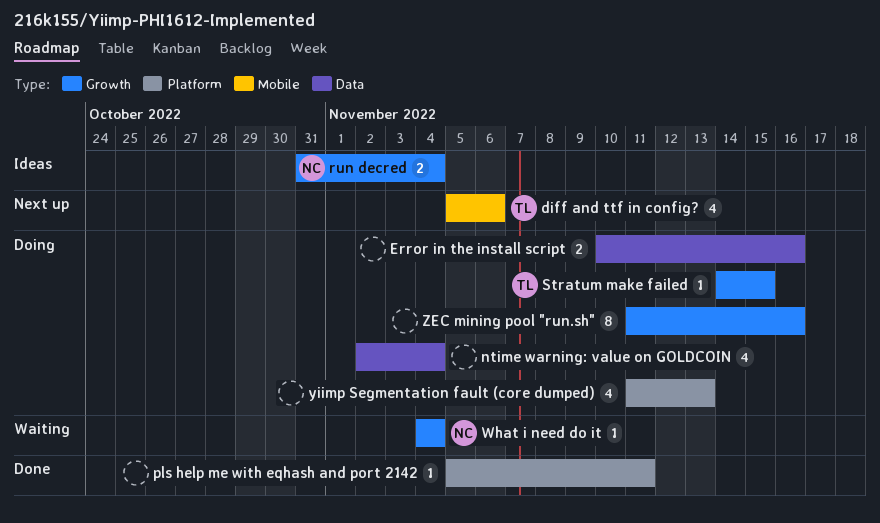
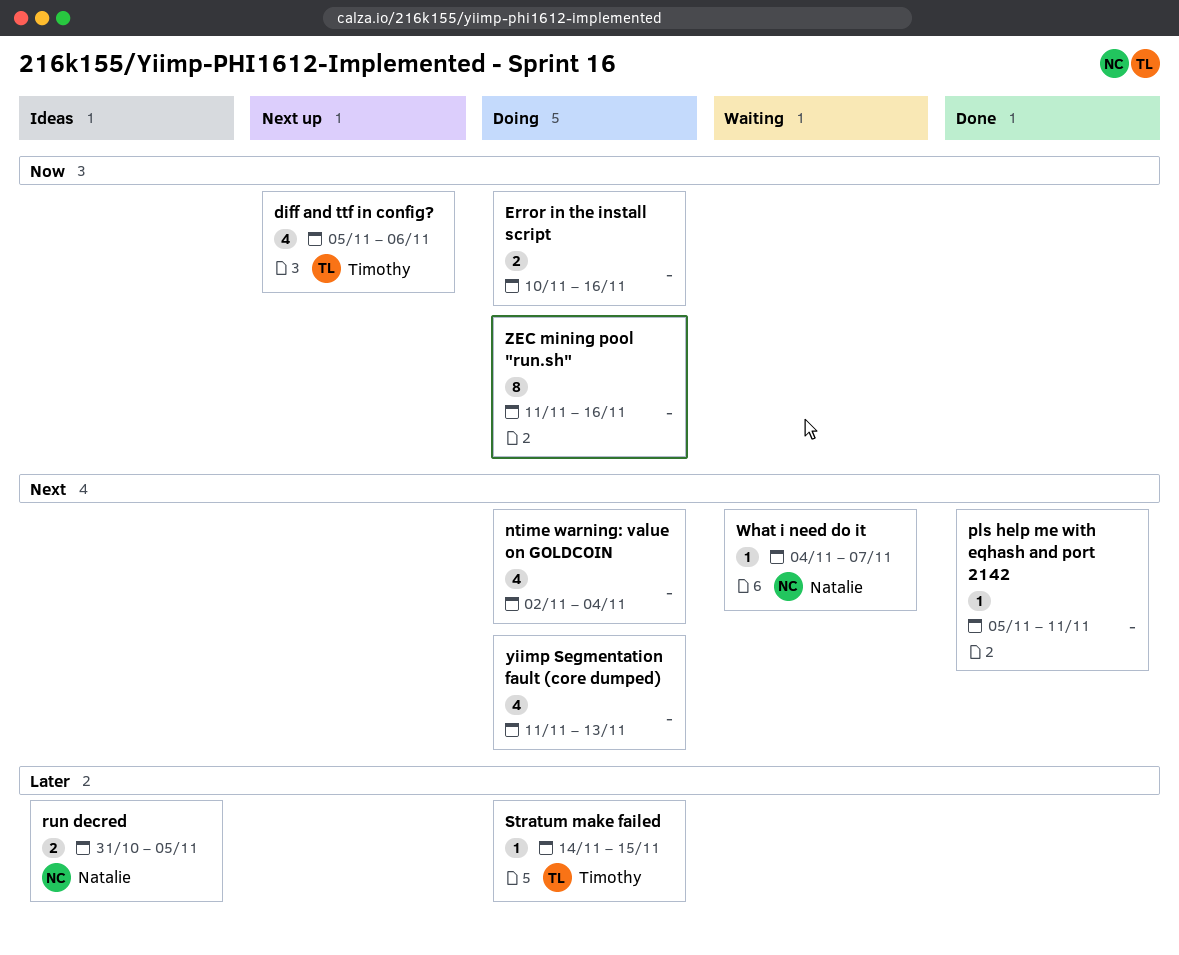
run decred, due: Nov 4 -> Nov 5
What i need do it, due: Nov 4 -> Nov 7

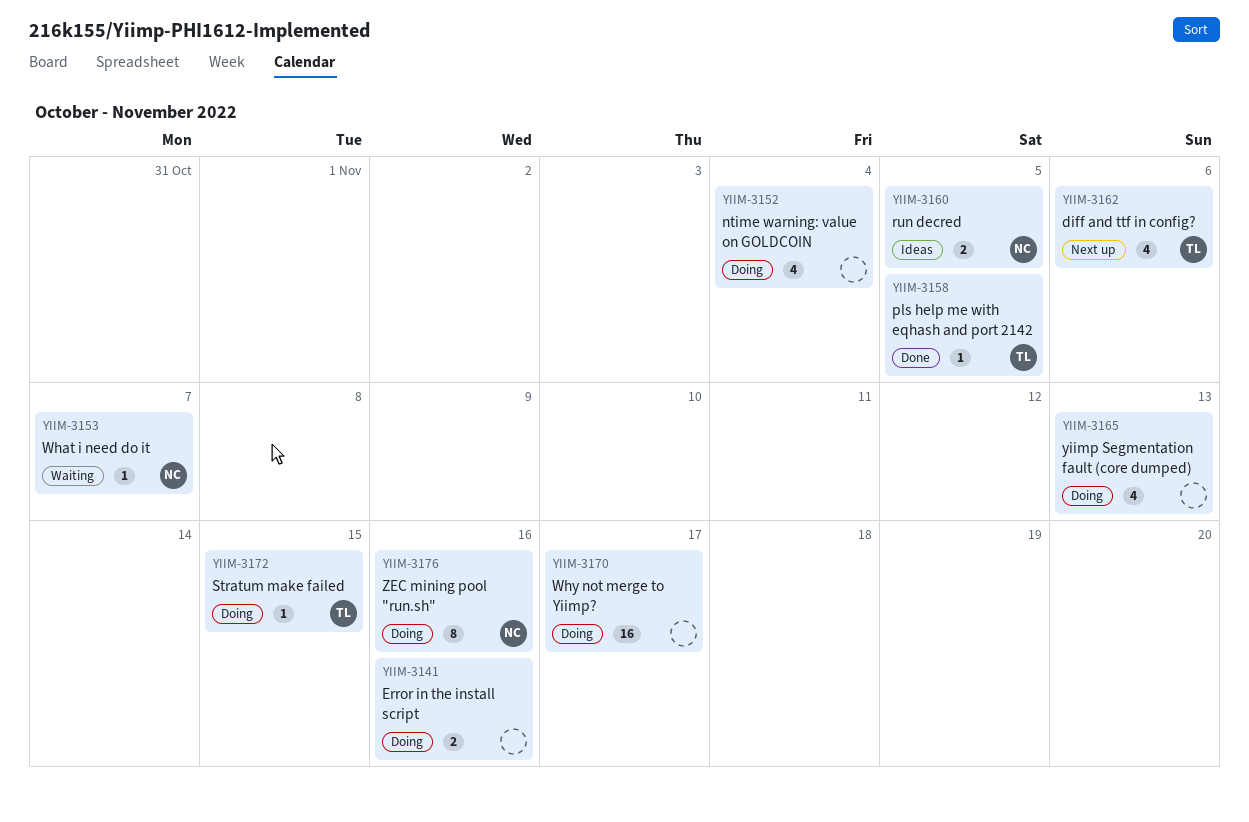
pls help me with eqhash and port 2142, owner: none -> Timothy
pls help me with eqhash and port 2142, due: Nov 11 -> Nov 5
Why not merge to Yiimp?: none -> present
ZEC mining pool "run.sh", owner: none -> Natalie

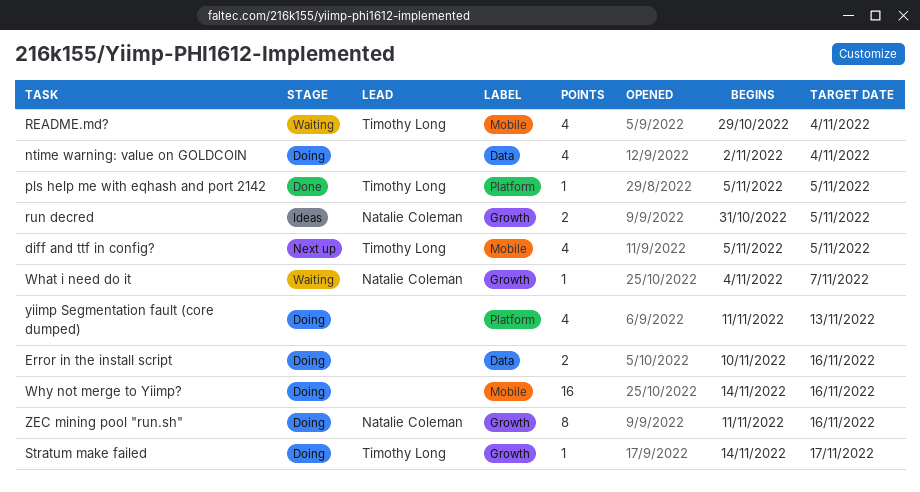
diff and ttf in config?, due: Nov 6 -> Nov 5
README.md?: none -> present
Stratum make failed, due: Nov 15 -> Nov 17
Why not merge to Yiimp?, due: Nov 17 -> Nov 16

